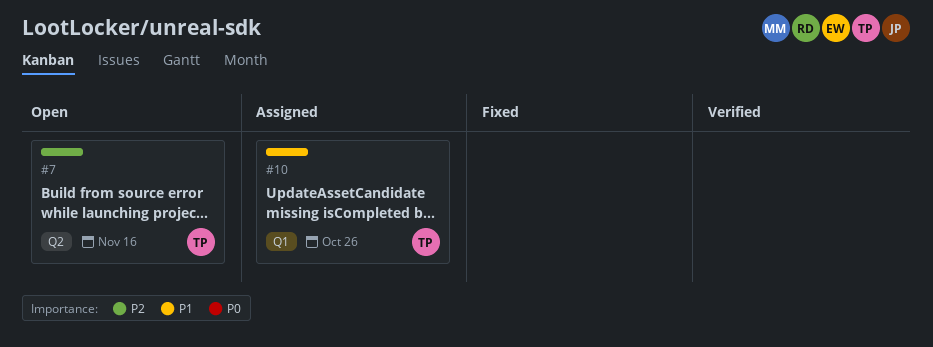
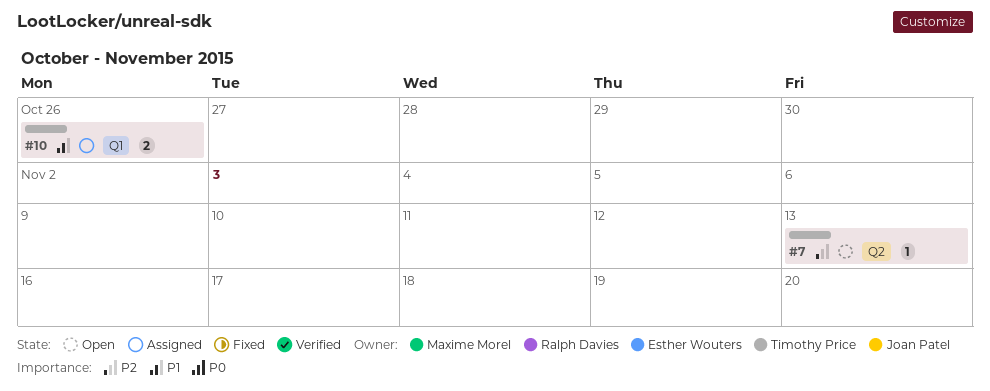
#7, due: Nov 16 -> Nov 13

